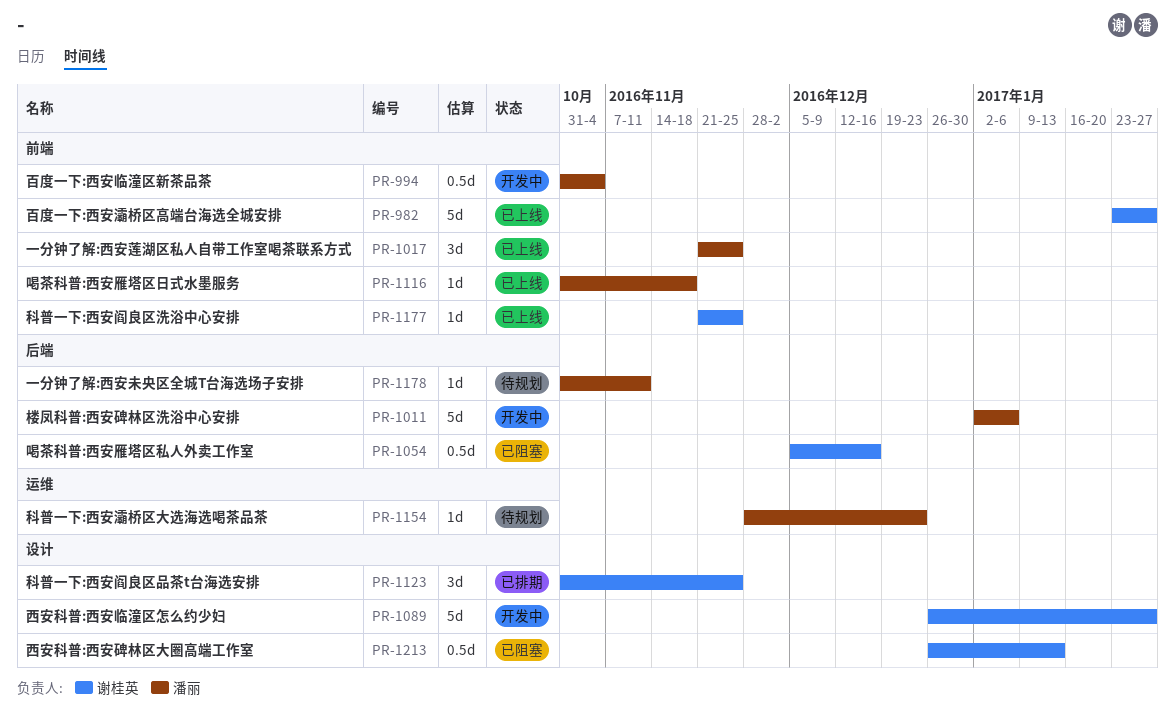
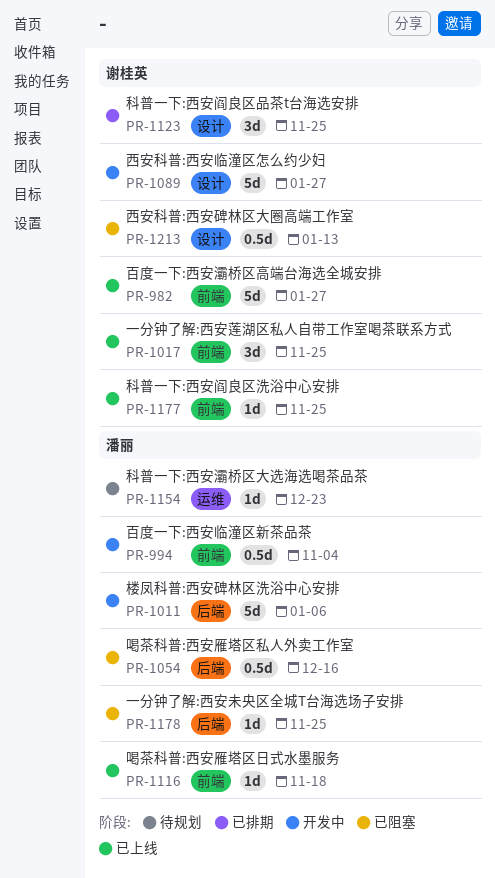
PR-1017, owner: 潘丽 -> 谢桂英
PR-1054, owner: 谢桂英 -> 潘丽
PR-1178, status: 待规划 -> 已阻塞
PR-1178, due: Nov 11 -> Nov 25

